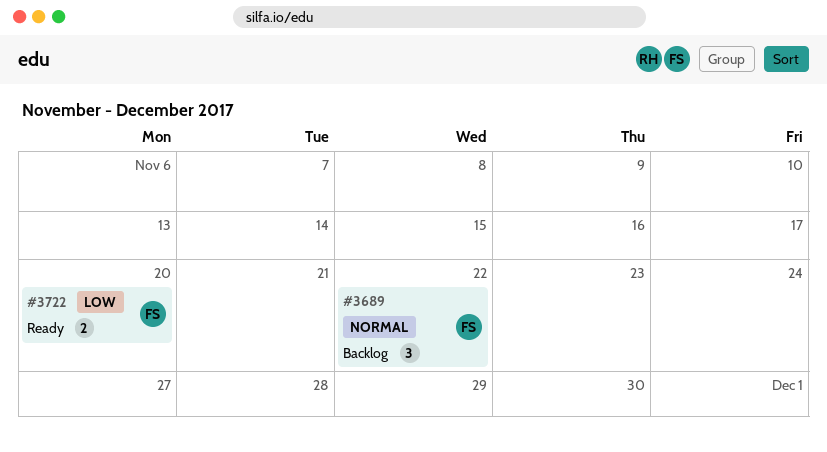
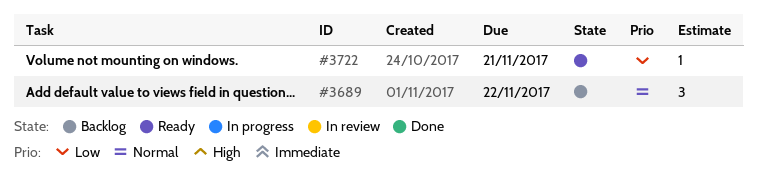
#3722, estimate: 2 -> 1
#3722, due: Nov 20 -> Nov 21

